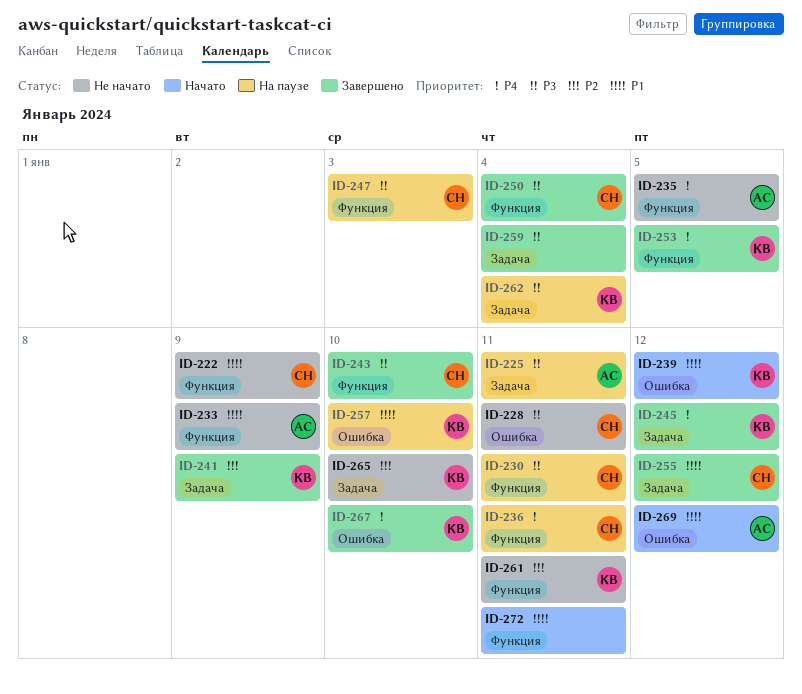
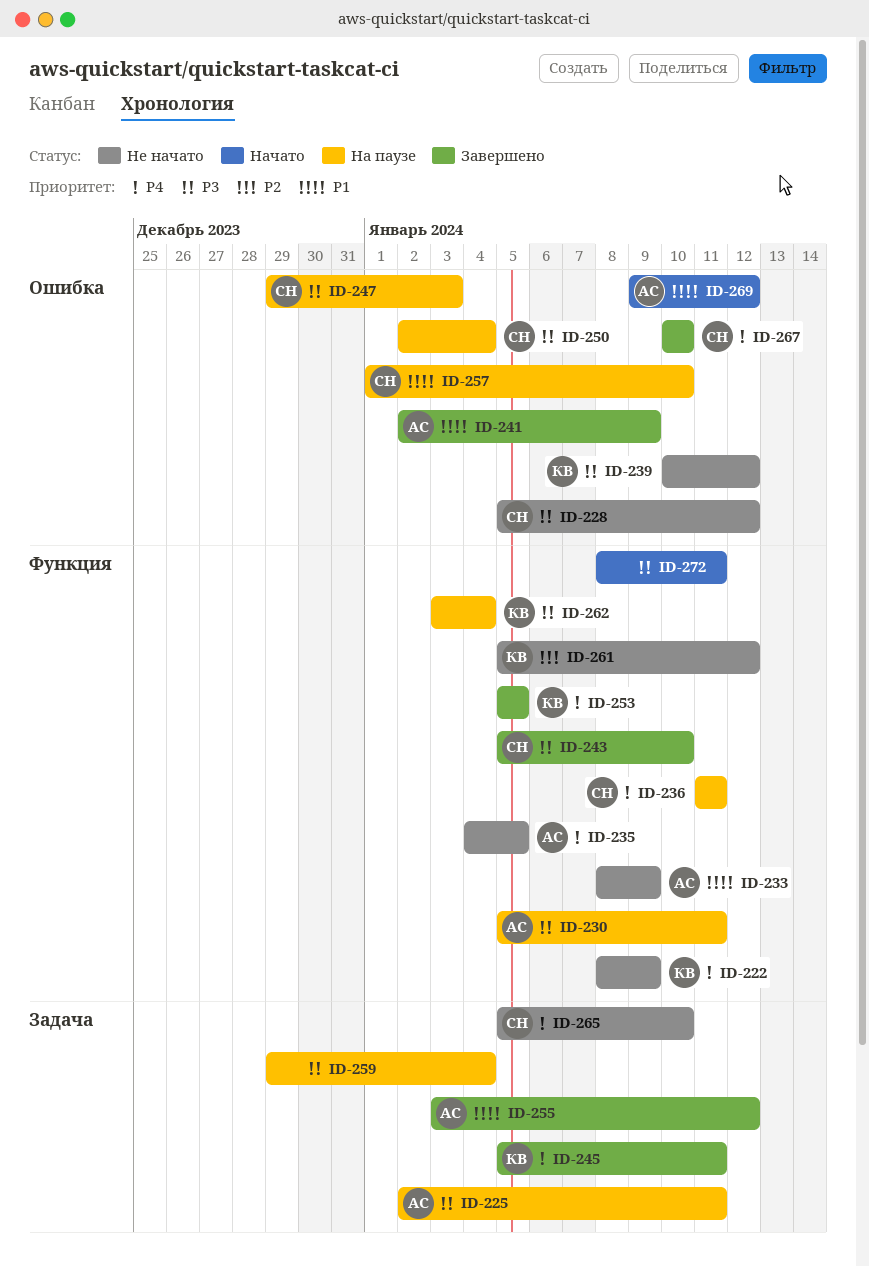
ID-222, owner: СН -> КВ
ID-222, priority: P1 -> P4
ID-228, due: Jan 11 -> Jan 12
ID-230, owner: СН -> АС
ID-239, status: Начато -> Не начато
ID-239, priority: P1 -> P3
ID-241, owner: КВ -> АС
ID-241, priority: P2 -> P1
ID-241, label: Задача -> Ошибка
ID-245, due: Jan 12 -> Jan 11
ID-247, label: Функция -> Ошибка
ID-250, status: Завершено -> На паузе
ID-250, label: Функция -> Ошибка
ID-255, owner: СН -> АС
ID-257, owner: КВ -> СН
ID-259, status: Завершено -> На паузе
ID-261, due: Jan 11 -> Jan 12
ID-262, label: Задача -> Функция
ID-265, owner: КВ -> СН
ID-265, priority: P2 -> P4
ID-267, owner: КВ -> СН
ID-272, priority: P1 -> P3

